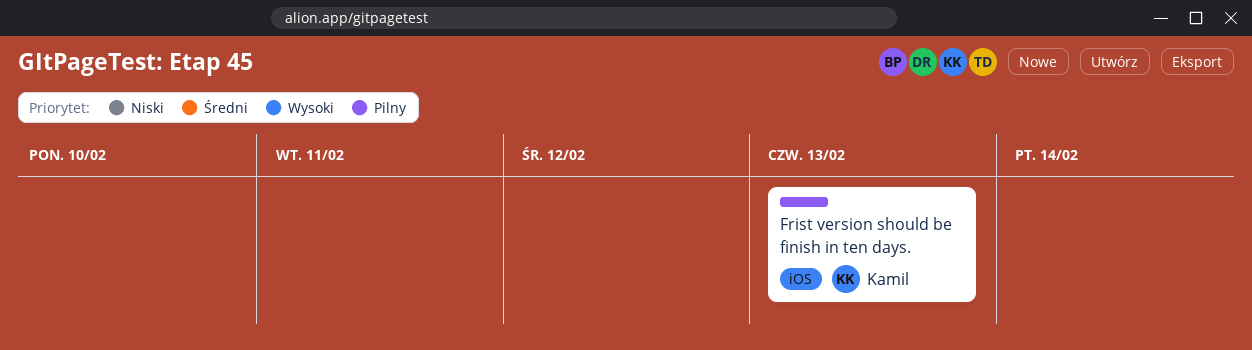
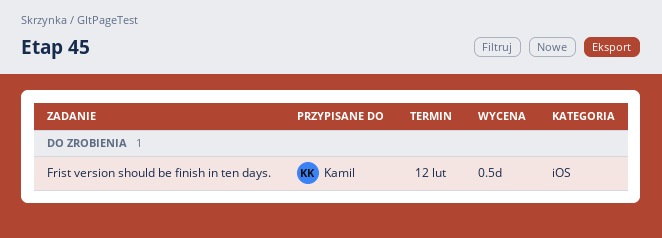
Frist version should be finish in ten days., due: Feb 13 -> Feb 12

